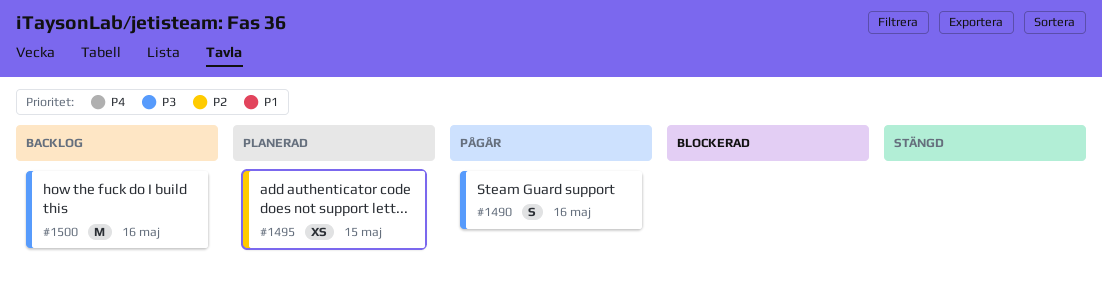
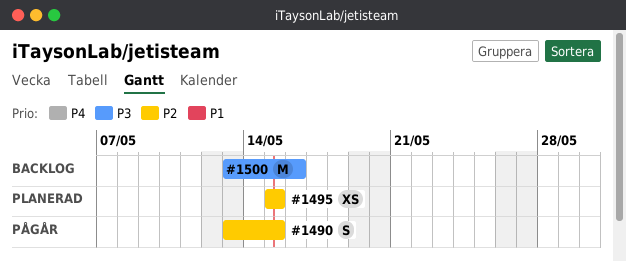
#1490, priority: P3 -> P2
#1490, due: May 16 -> May 15

